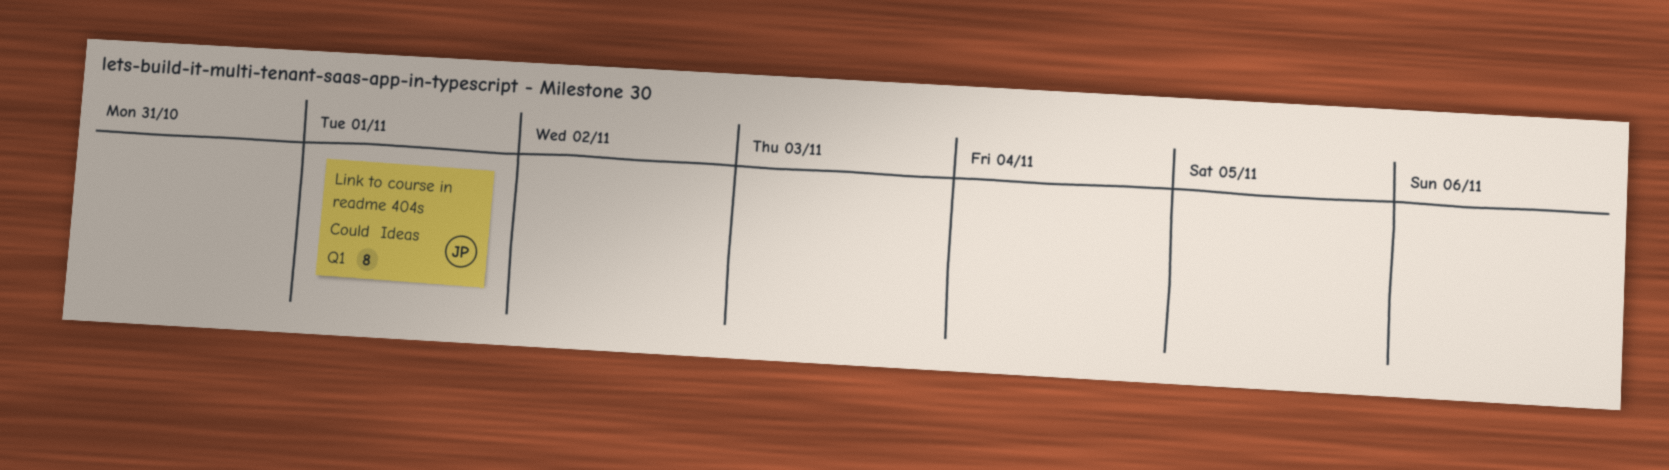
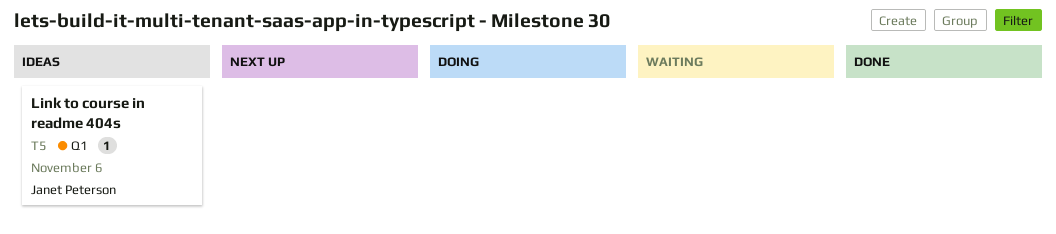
Link to course in readme 404s, estimate: 8 -> 1
Link to course in readme 404s, due: Nov 1 -> Nov 6

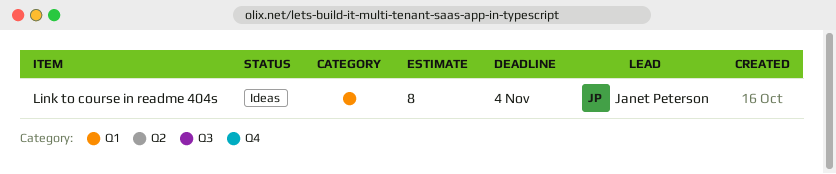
Link to course in readme 404s, estimate: 1 -> 8
Link to course in readme 404s, due: Nov 6 -> Nov 4

